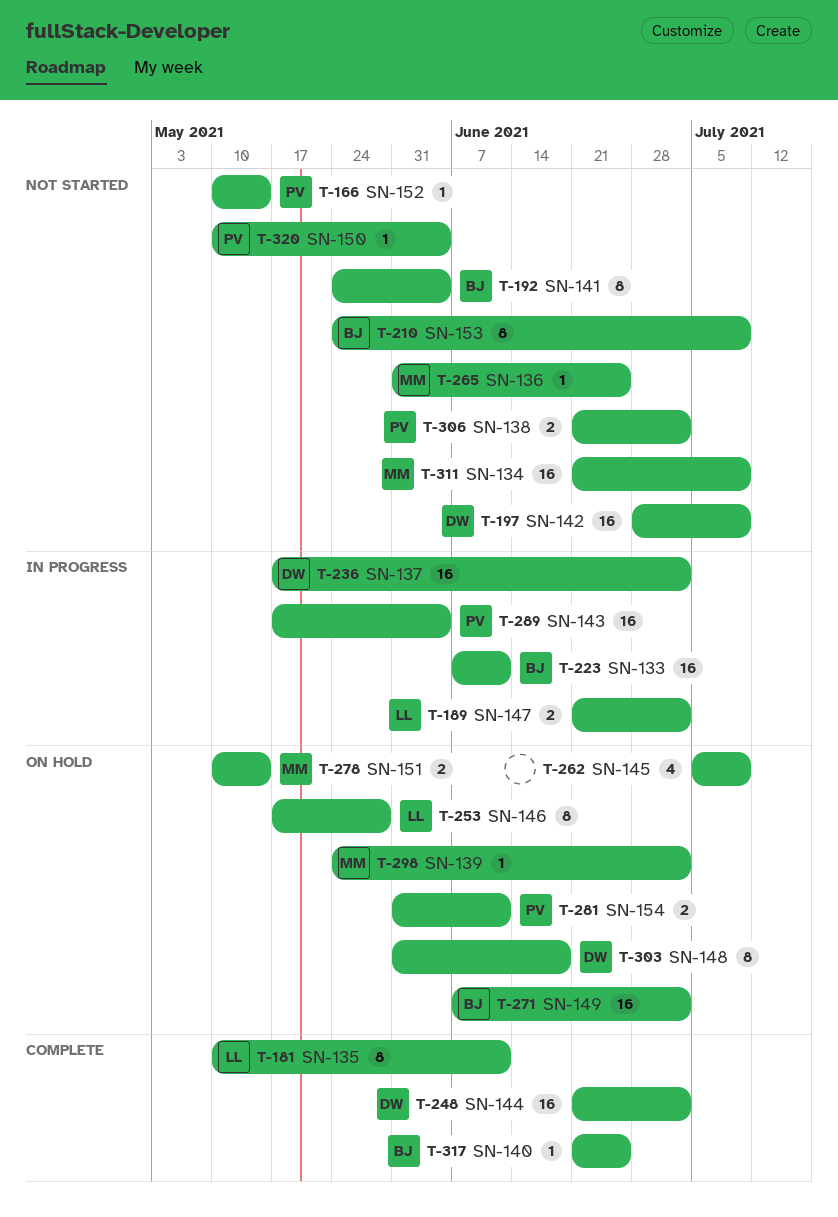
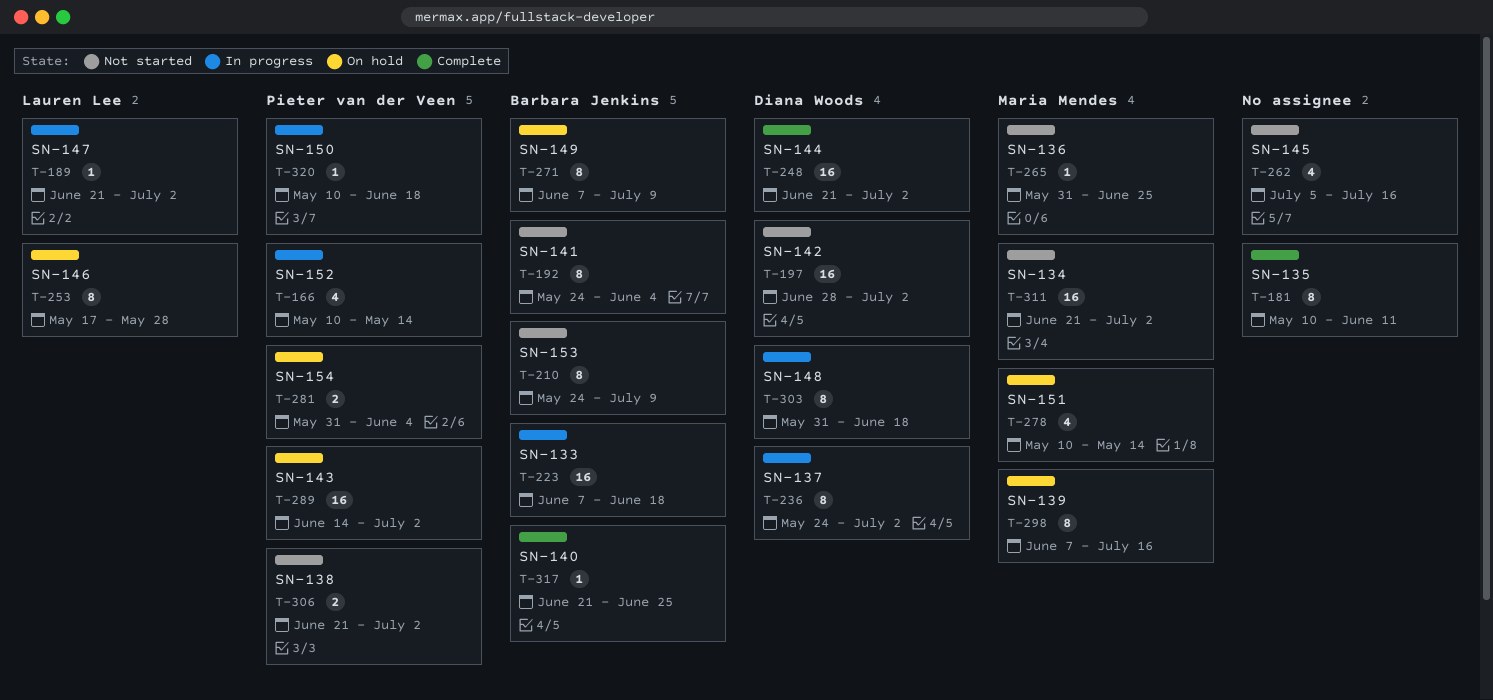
T-166, status: Not started -> In progress
T-166, estimate: 1 -> 4
T-181, owner: Lauren Lee -> none
T-189, estimate: 2 -> 1
T-197, due: Jul 9 -> Jul 2
T-223, due: Jun 11 -> Jun 18
T-236, estimate: 16 -> 8
T-236, start: May 17 -> May 24
T-262, status: On hold -> Not started
T-262, due: Jul 9 -> Jul 16
T-271, estimate: 16 -> 8
T-271, due: Jul 2 -> Jul 9
T-278, estimate: 2 -> 4
T-281, due: Jun 11 -> Jun 4
T-289, status: In progress -> On hold
T-289, start: May 17 -> Jun 14
T-289, due: Jun 4 -> Jul 2
T-298, estimate: 1 -> 8
T-298, start: May 24 -> Jun 7
T-298, due: Jul 2 -> Jul 16
T-303, status: On hold -> In progress
T-311, due: Jul 9 -> Jul 2
T-320, status: Not started -> In progress
T-320, due: Jun 4 -> Jun 18

